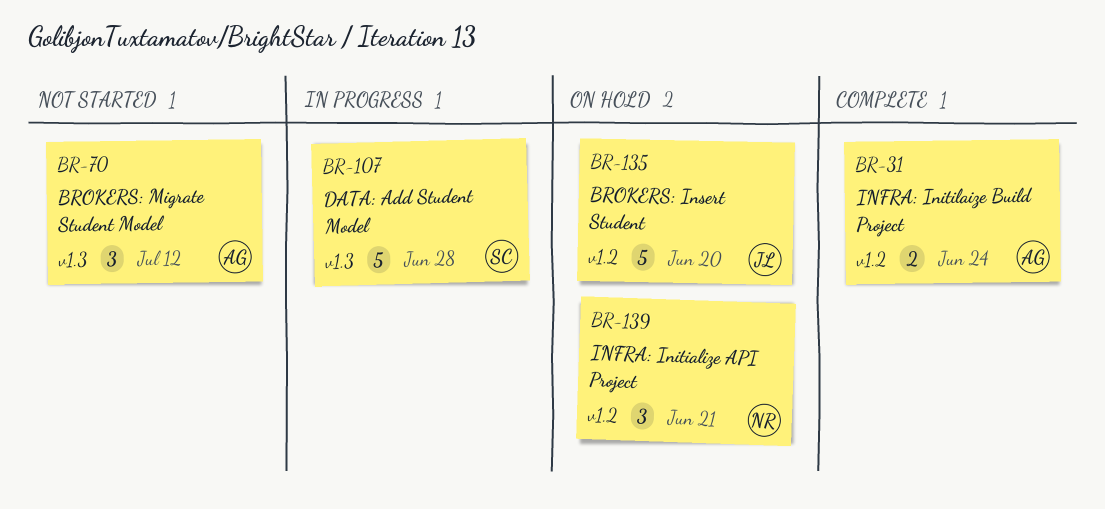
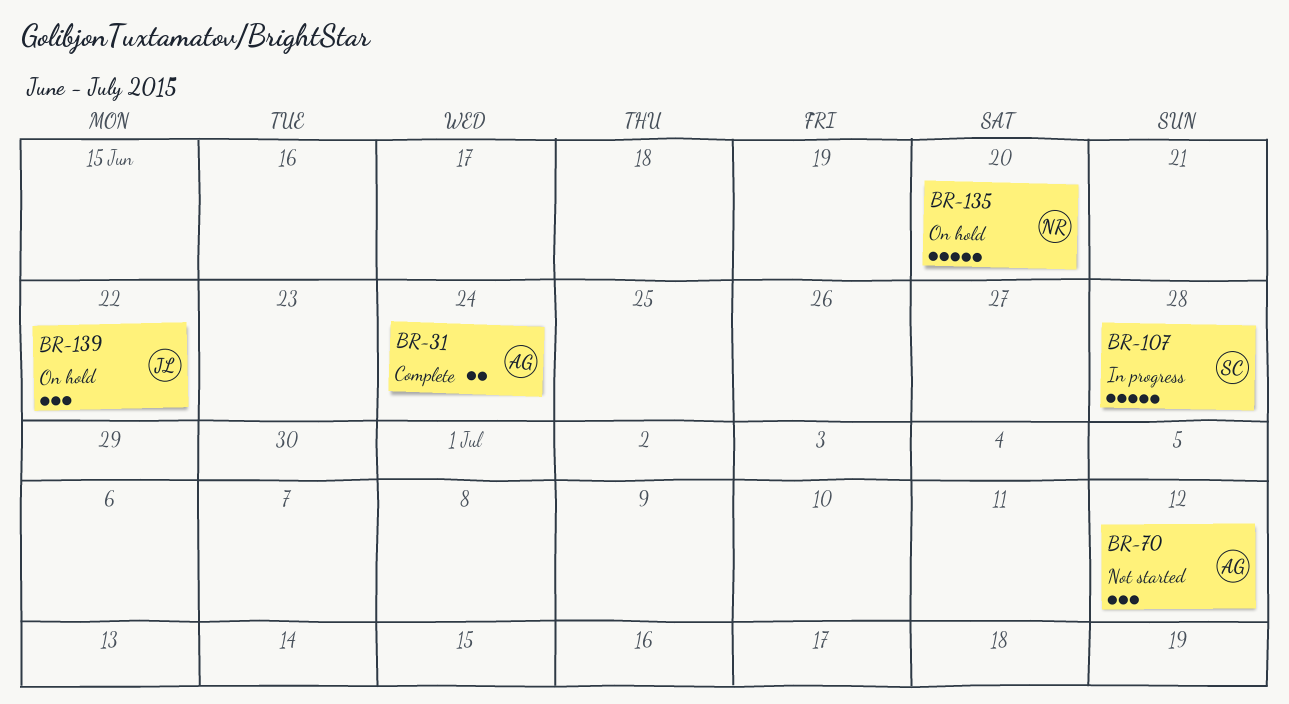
BR-135, owner: JL -> NR
BR-139, owner: NR -> JL
BR-139, due: Jun 21 -> Jun 22

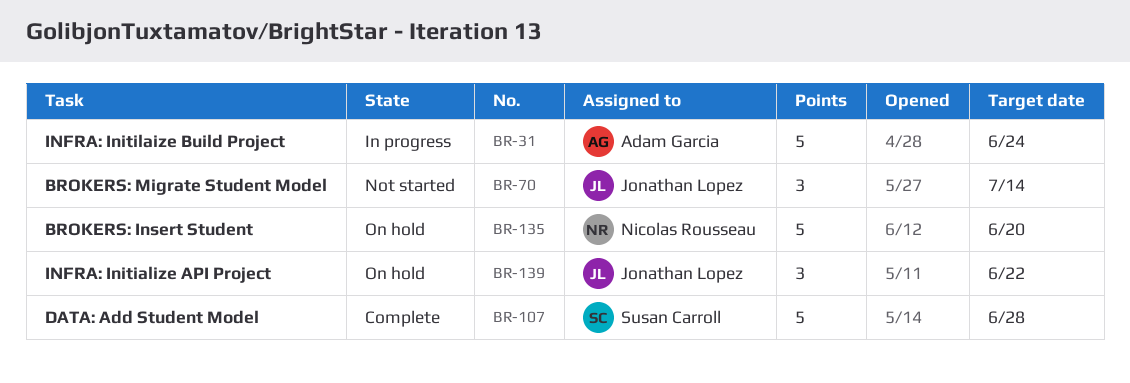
BR-31, status: Complete -> In progress
BR-31, estimate: 2 -> 5
BR-70, owner: Adam Garcia -> Jonathan Lopez
BR-70, due: Jul 12 -> Jul 14
BR-107, status: In progress -> Complete

